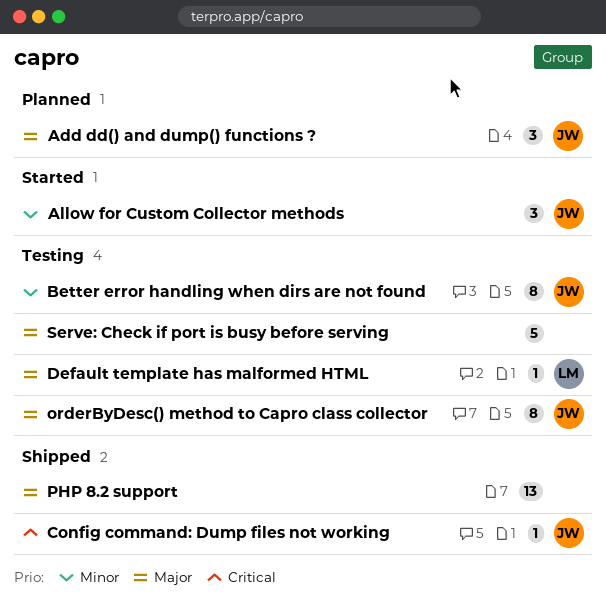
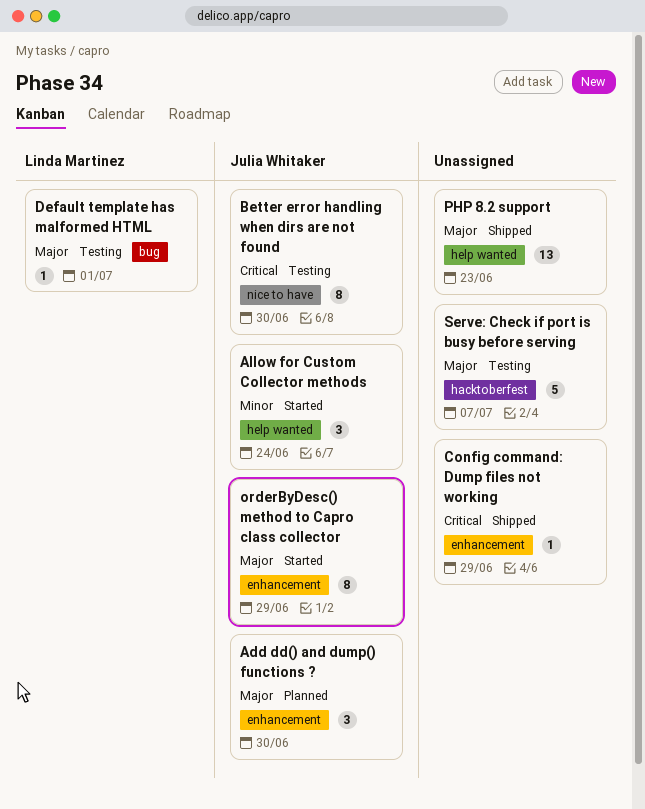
Better error handling when dirs are not found, priority: Minor -> Critical
Config command: Dump files not working, owner: Julia Whitaker -> none
orderByDesc() method to Capro class collector, status: Testing -> Started

